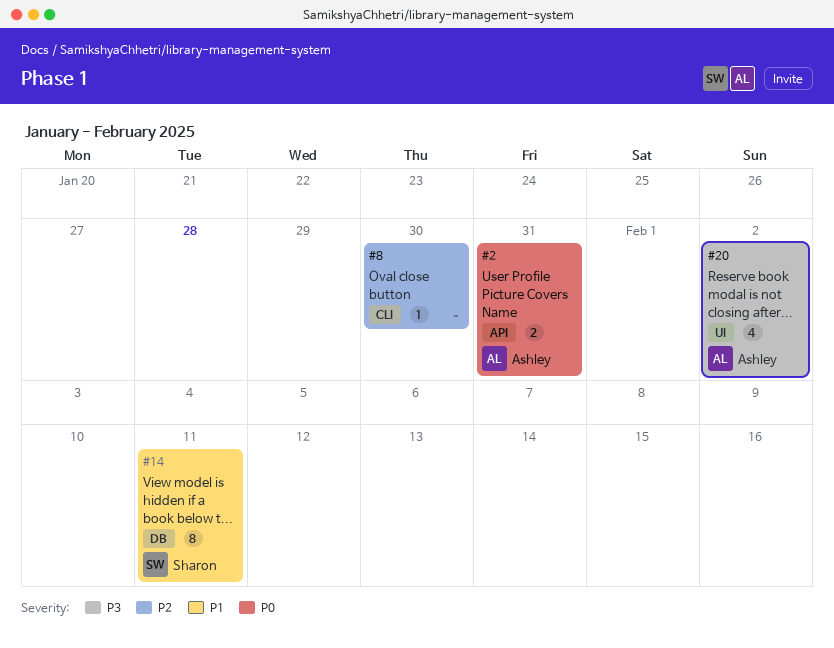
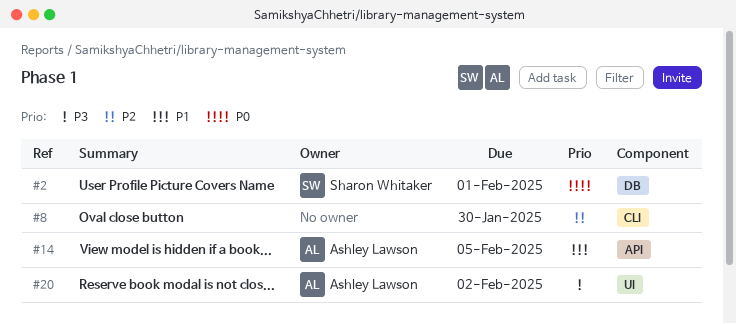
#2, owner: Ashley Lawson -> Sharon Whitaker
#2, label: API -> DB
#2, due: Jan 31 -> Feb 1
#14, owner: Sharon Whitaker -> Ashley Lawson
#14, label: DB -> API
#14, due: Feb 11 -> Feb 5

